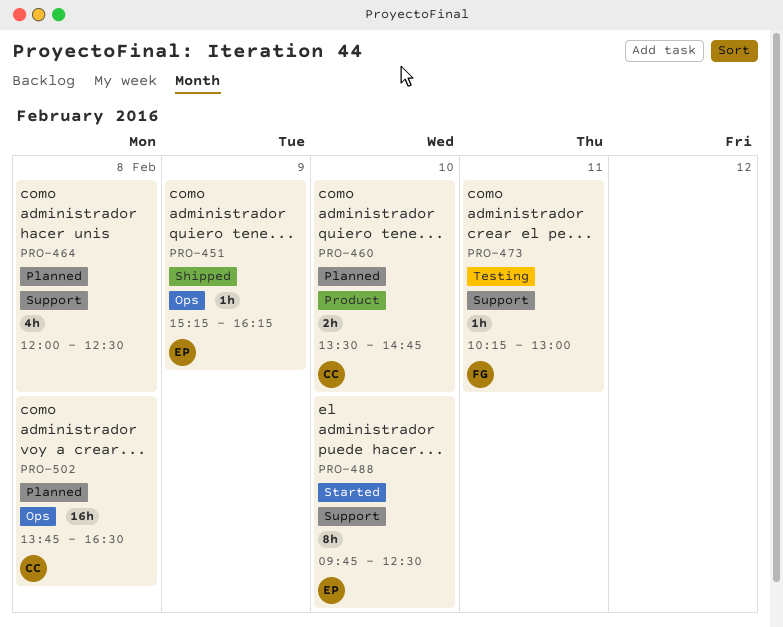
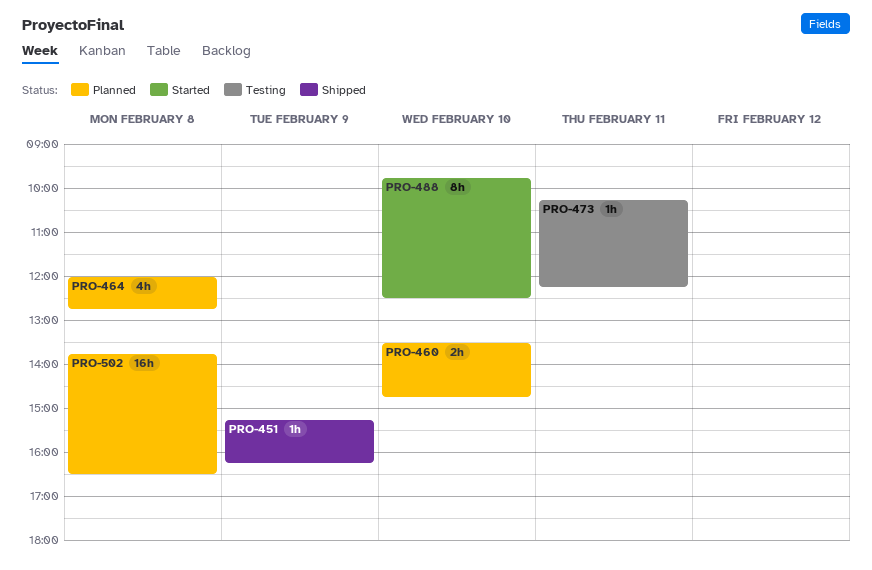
PRO-464, ends: 12:30 -> 12:45
PRO-473, ends: 13:00 -> 12:15

